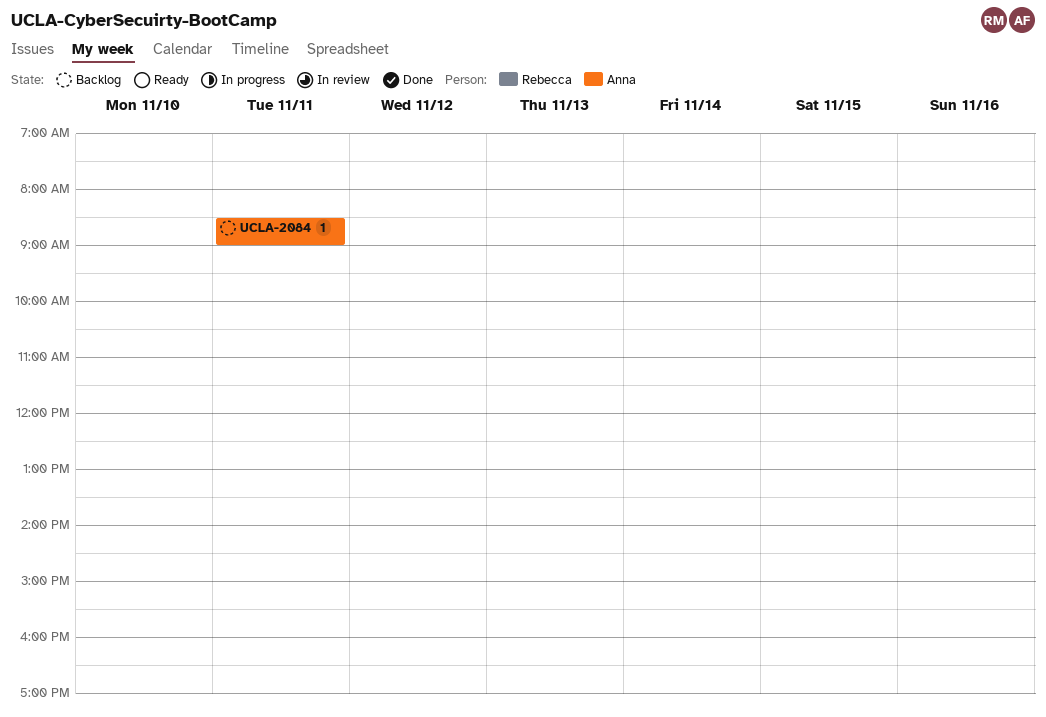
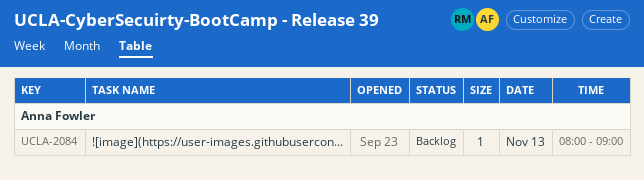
UCLA-2084, day: Nov 11 -> Nov 13
UCLA-2084, begins: 08:30 -> 08:00

